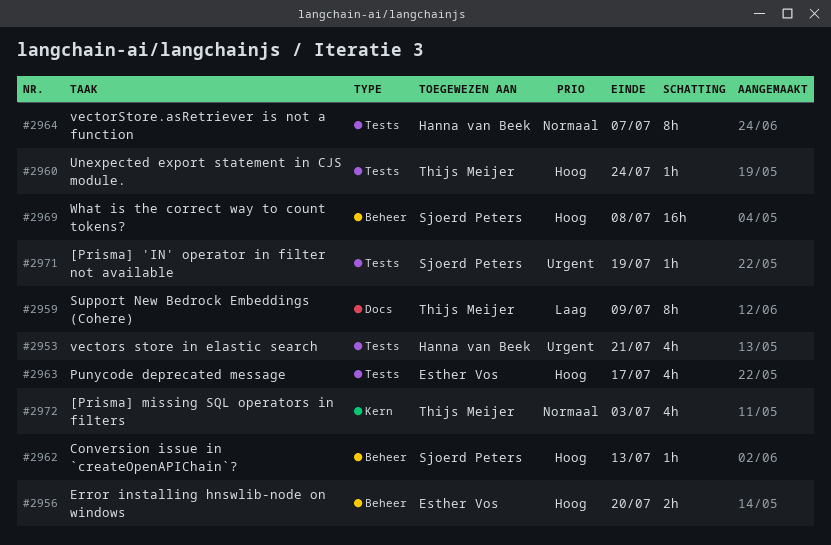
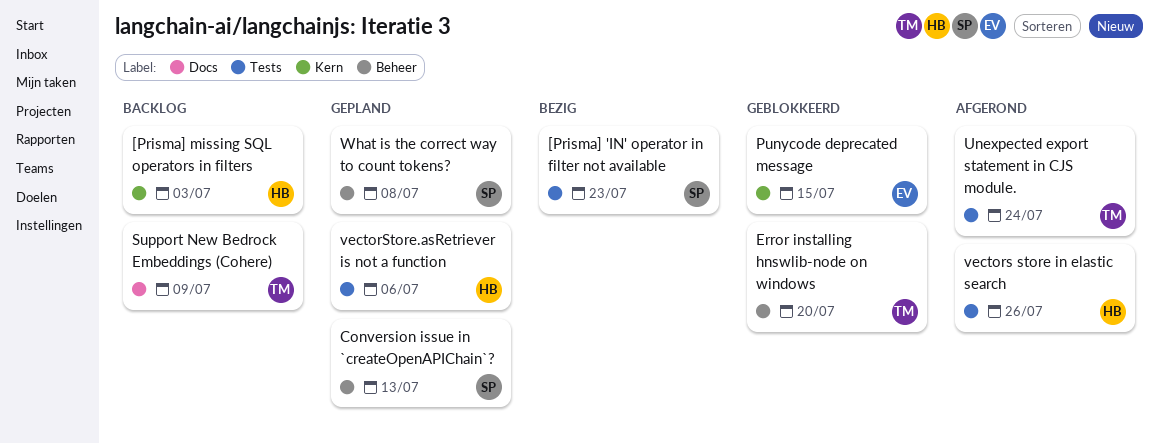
[Prisma] 'IN' operator in filter not available, due: Jul 19 -> Jul 23
[Prisma] missing SQL operators in filters, owner: Thijs Meijer -> Hanna van Beek
Error installing hnswlib-node on windows, owner: Esther Vos -> Thijs Meijer
Punycode deprecated message, label: Tests -> Kern
Punycode deprecated message, due: Jul 17 -> Jul 15
vectors store in elastic search, due: Jul 21 -> Jul 26
vectorStore.asRetriever is not a function, due: Jul 7 -> Jul 6

